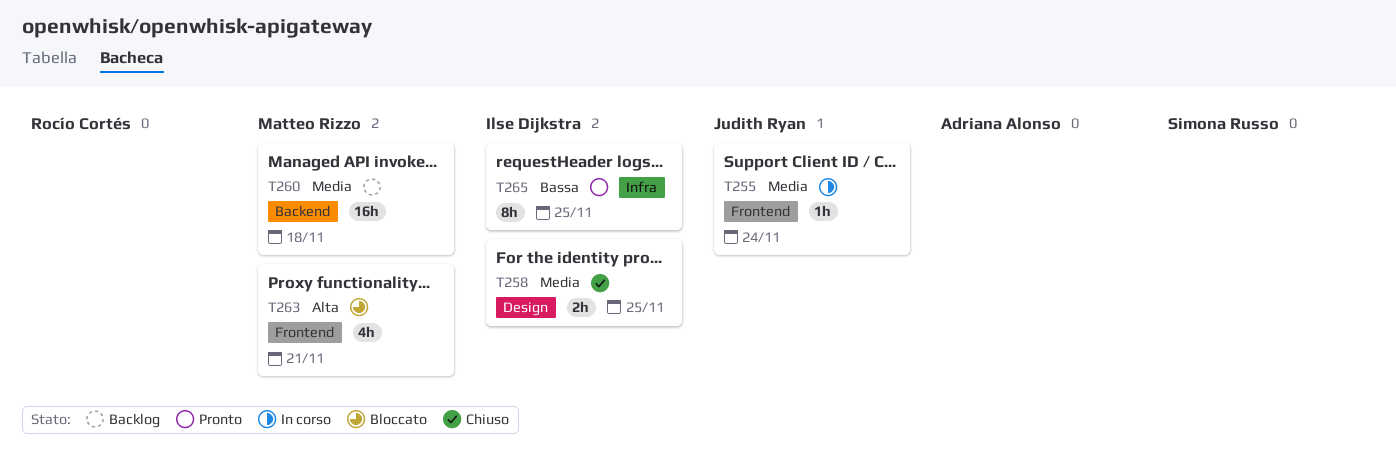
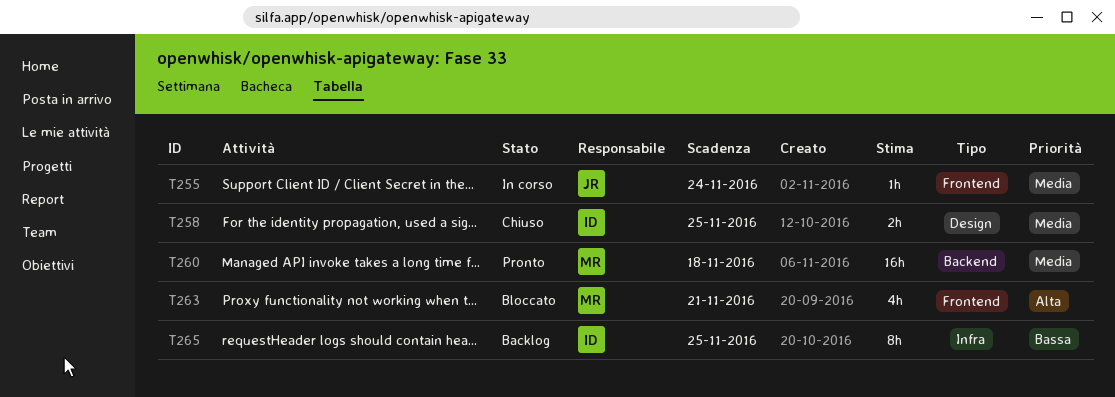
T260, status: Backlog -> Pronto
T265, status: Pronto -> Backlog

